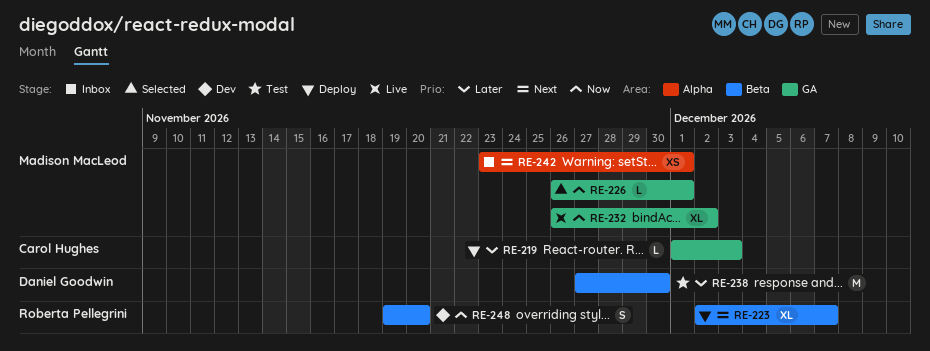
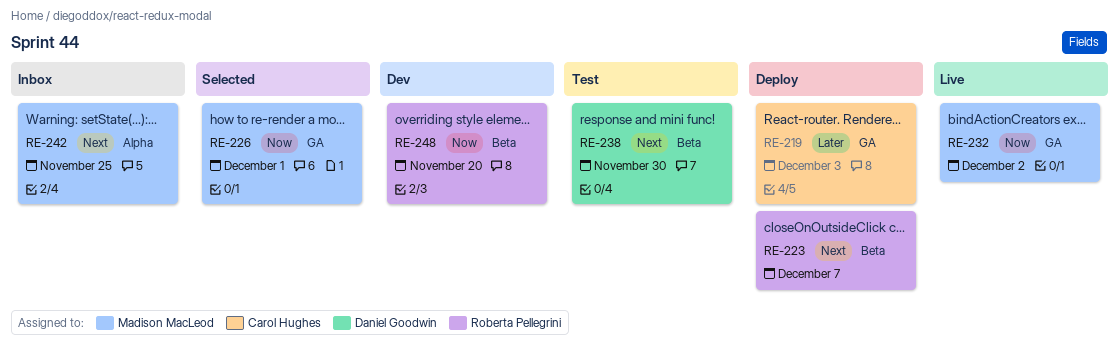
RE-238, priority: Later -> Next
RE-242, due: Dec 1 -> Nov 25

